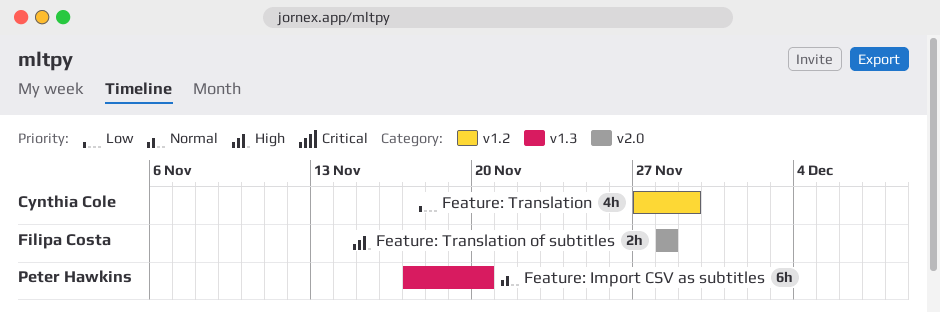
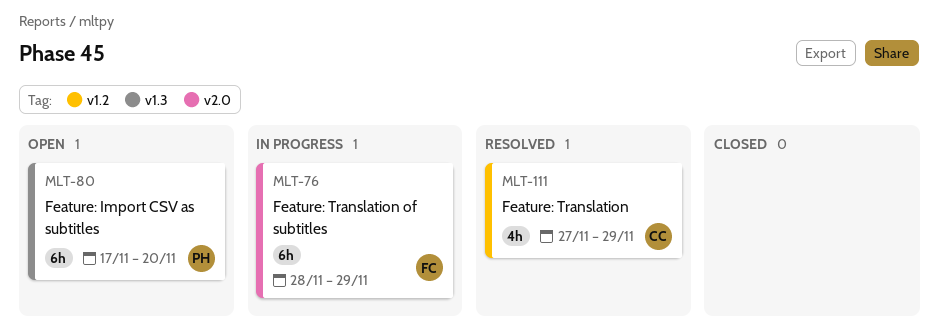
Feature: Translation of subtitles, estimate: 2h -> 6h
Feature: Translation of subtitles, due: Nov 28 -> Nov 29

